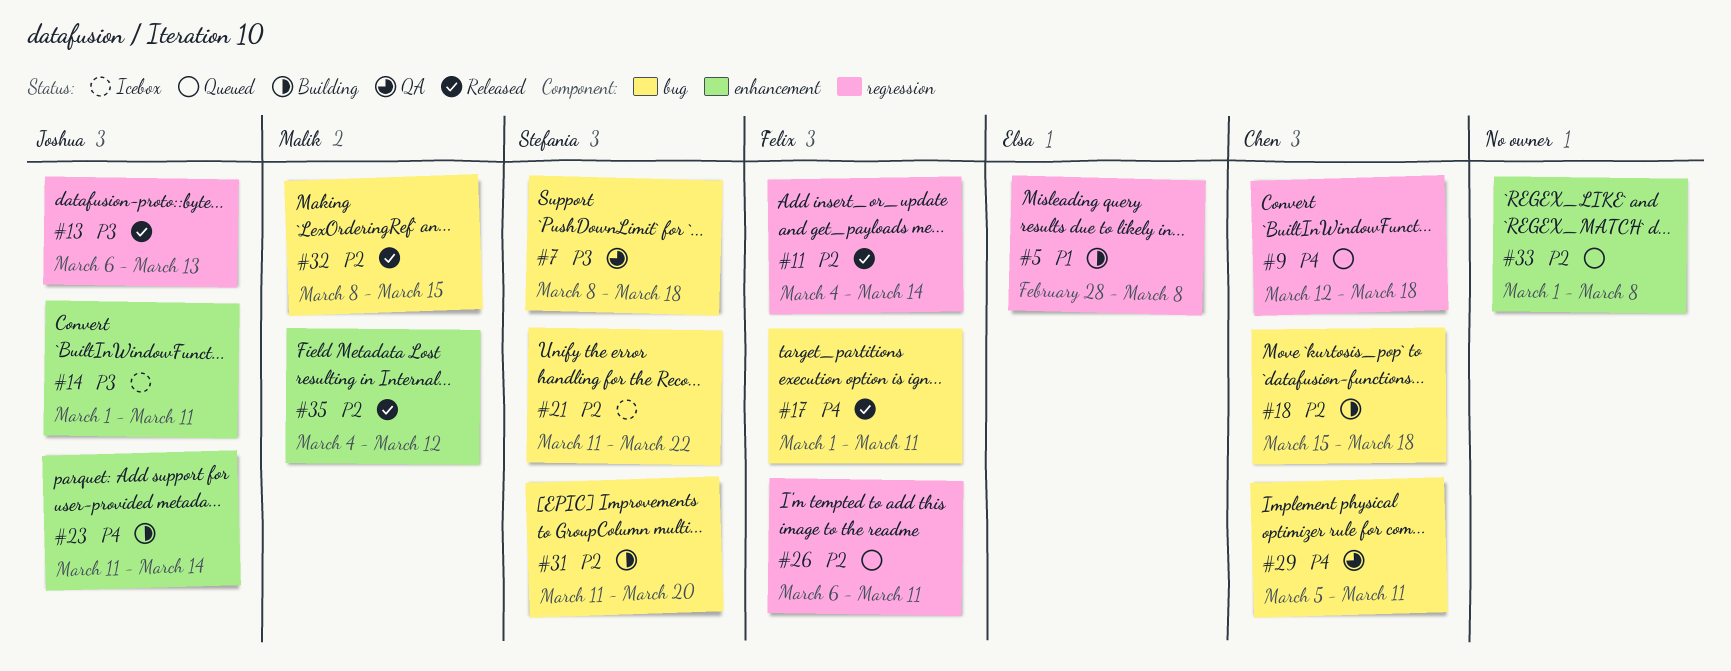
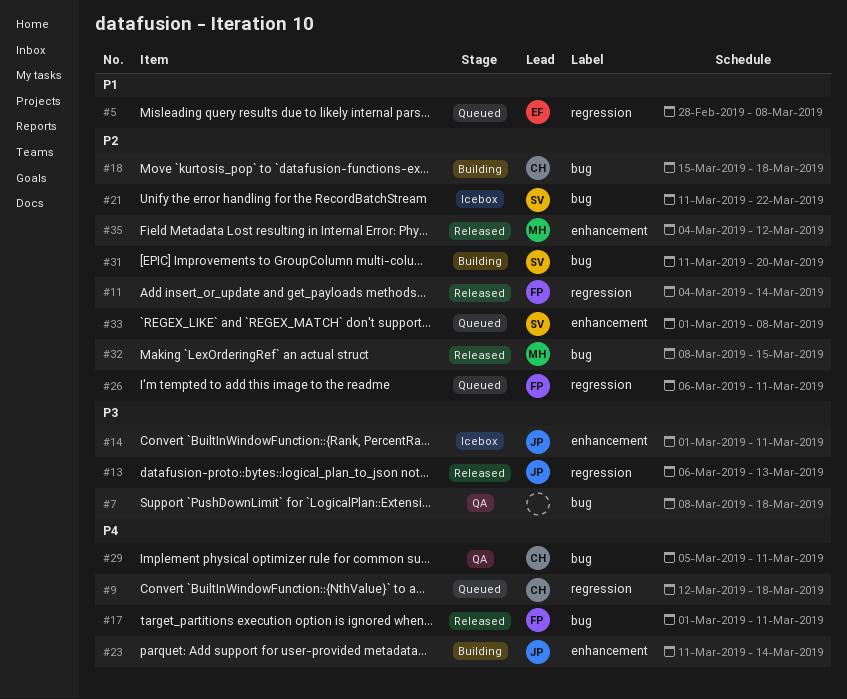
#5, status: Building -> Queued
#7, owner: Stefania -> none
#33, owner: none -> Stefania

